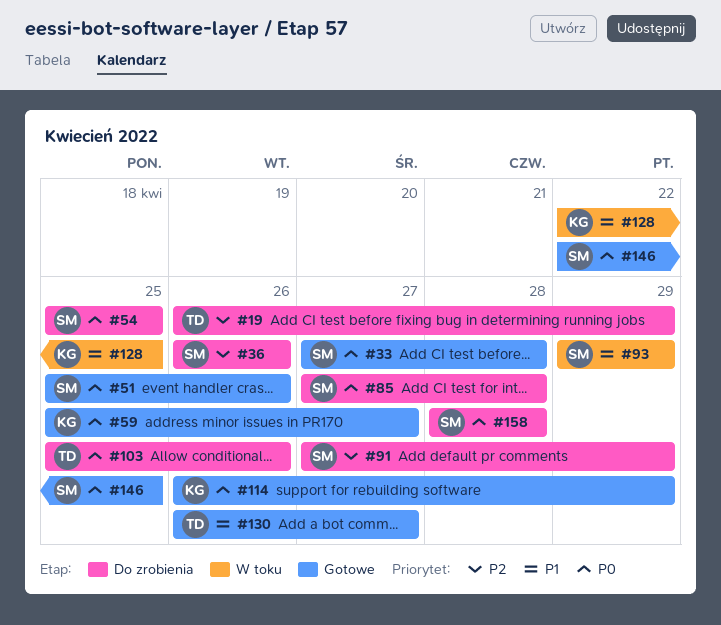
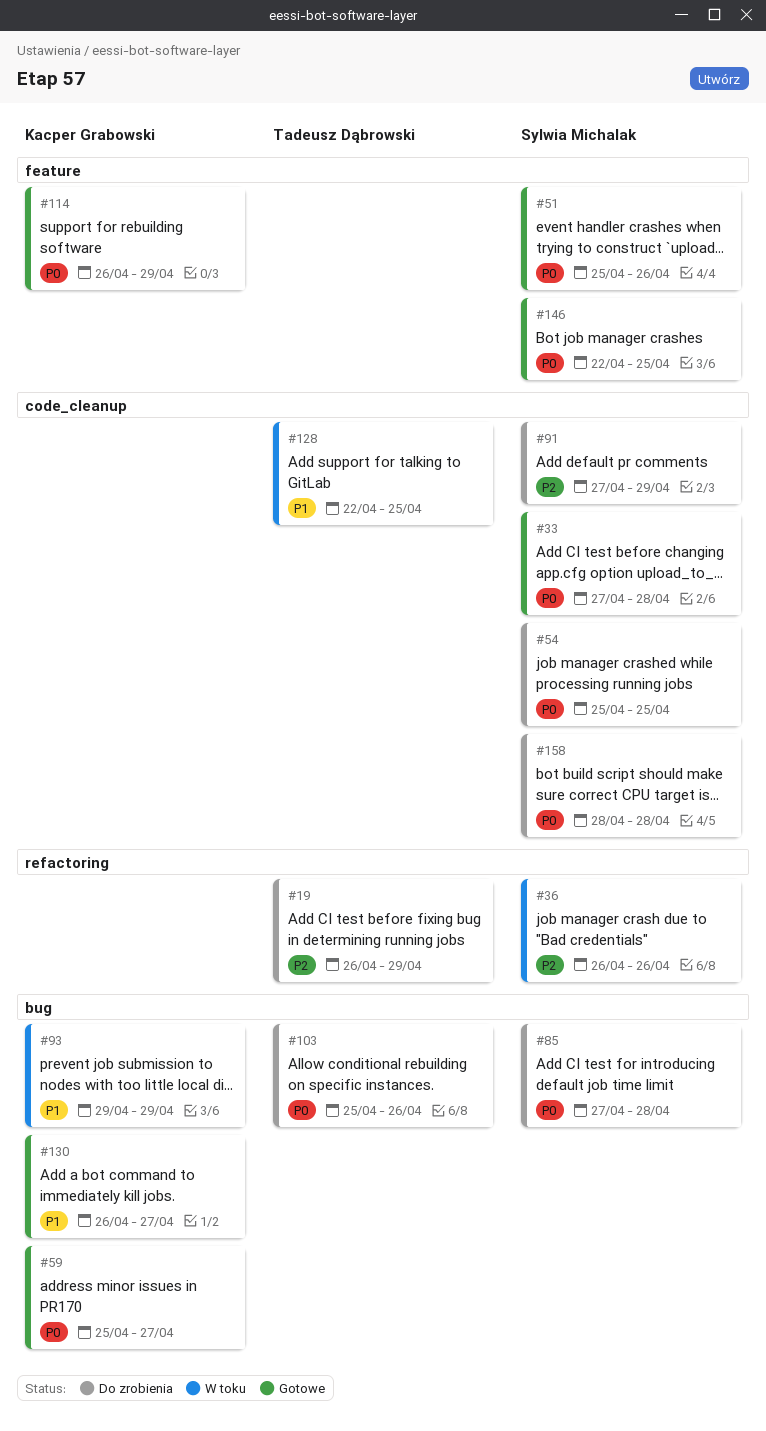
#36, status: Do zrobienia -> W toku
#93, owner: Sylwia Michalak -> Kacper Grabowski
#128, owner: Kacper Grabowski -> Tadeusz Dąbrowski
#130, owner: Tadeusz Dąbrowski -> Kacper Grabowski

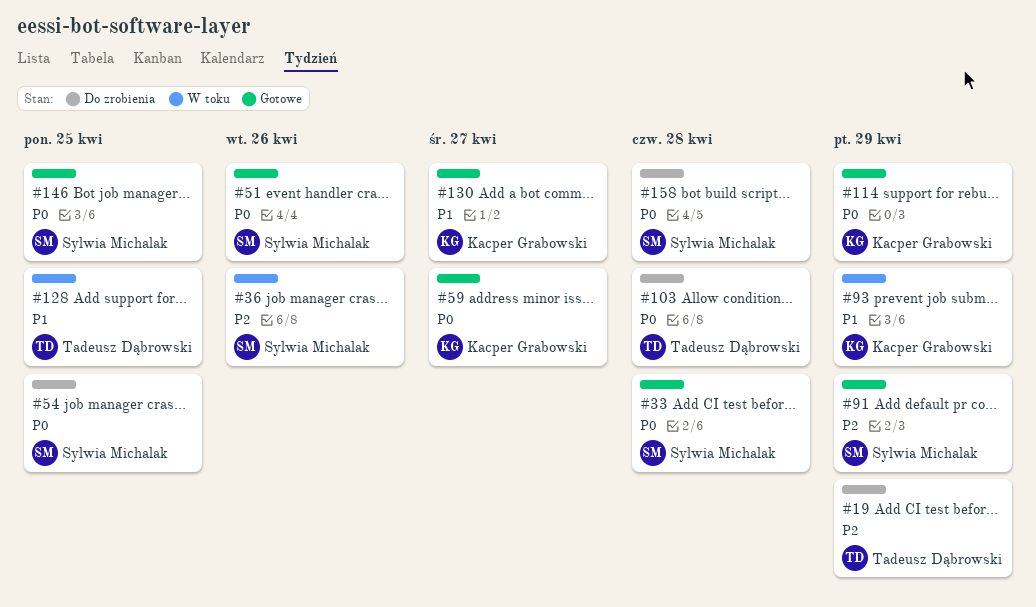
#85: present -> none
#91, status: Do zrobienia -> Gotowe
#103, due: Apr 26 -> Apr 28

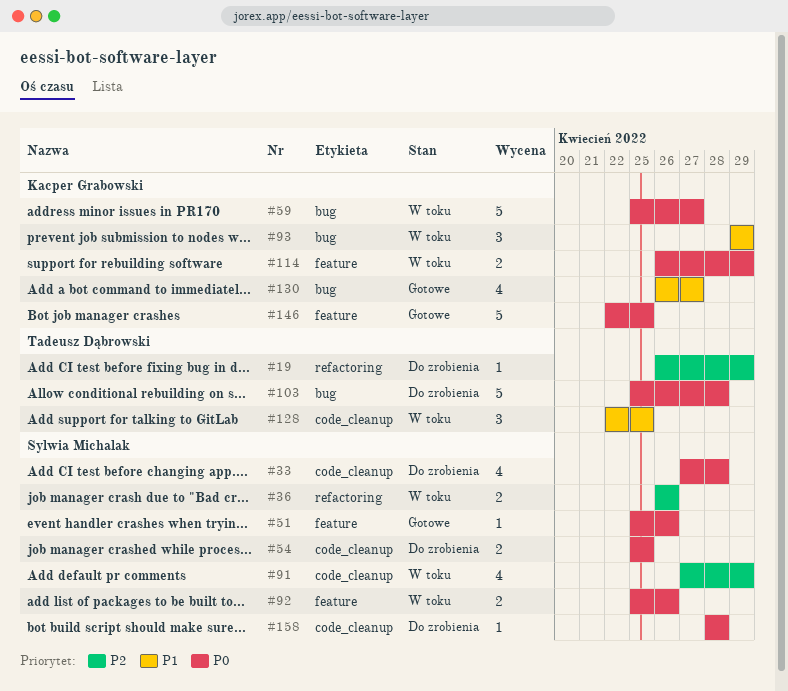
#33, status: Gotowe -> Do zrobienia
#59, status: Gotowe -> W toku
#91, status: Gotowe -> W toku
#92: none -> present
#114, status: Gotowe -> W toku
#146, owner: Sylwia Michalak -> Kacper Grabowski

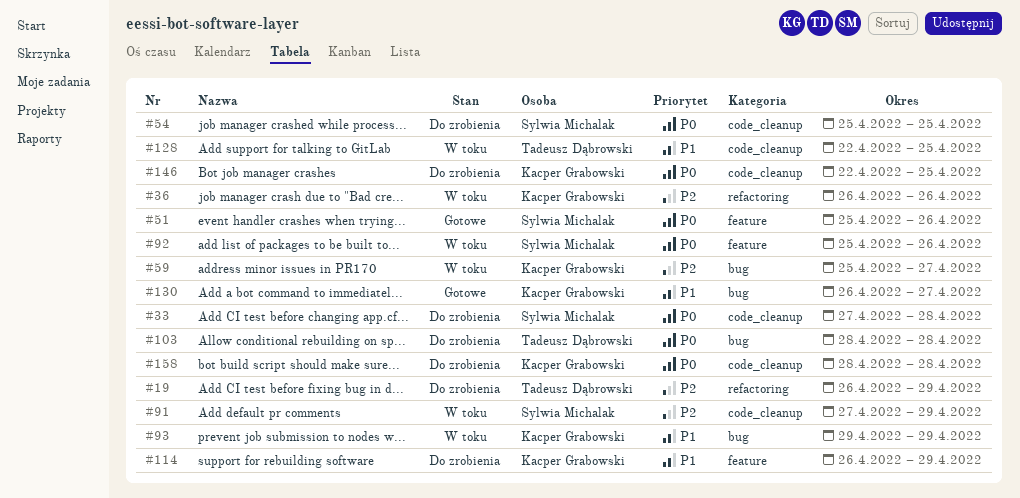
#36, owner: Sylwia Michalak -> Kacper Grabowski
#59, priority: P0 -> P2
#103, start: Apr 25 -> Apr 28
#114, status: W toku -> Do zrobienia
#114, priority: P0 -> P1
#146, status: Gotowe -> Do zrobienia
#146, label: feature -> code_cleanup
#158, owner: Sylwia Michalak -> Kacper Grabowski

